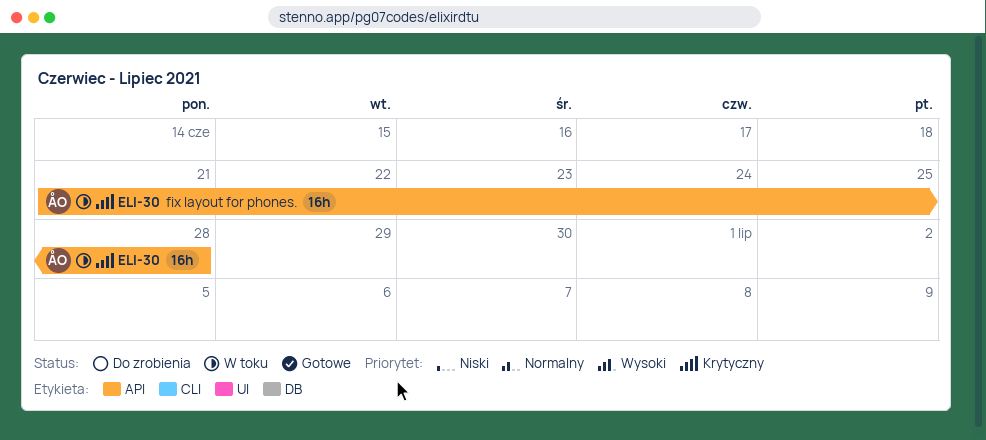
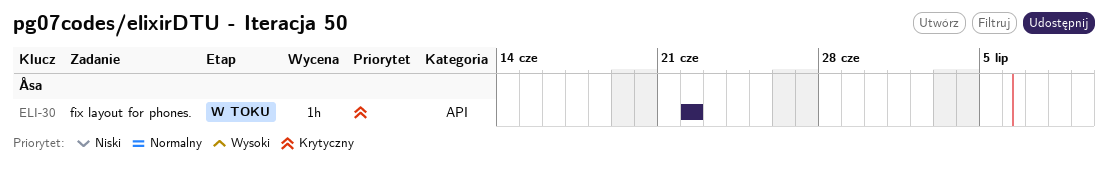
ELI-30, estimate: 16h -> 1h
ELI-30, start: Jun 21 -> Jun 22
ELI-30, due: Jun 28 -> Jun 22

